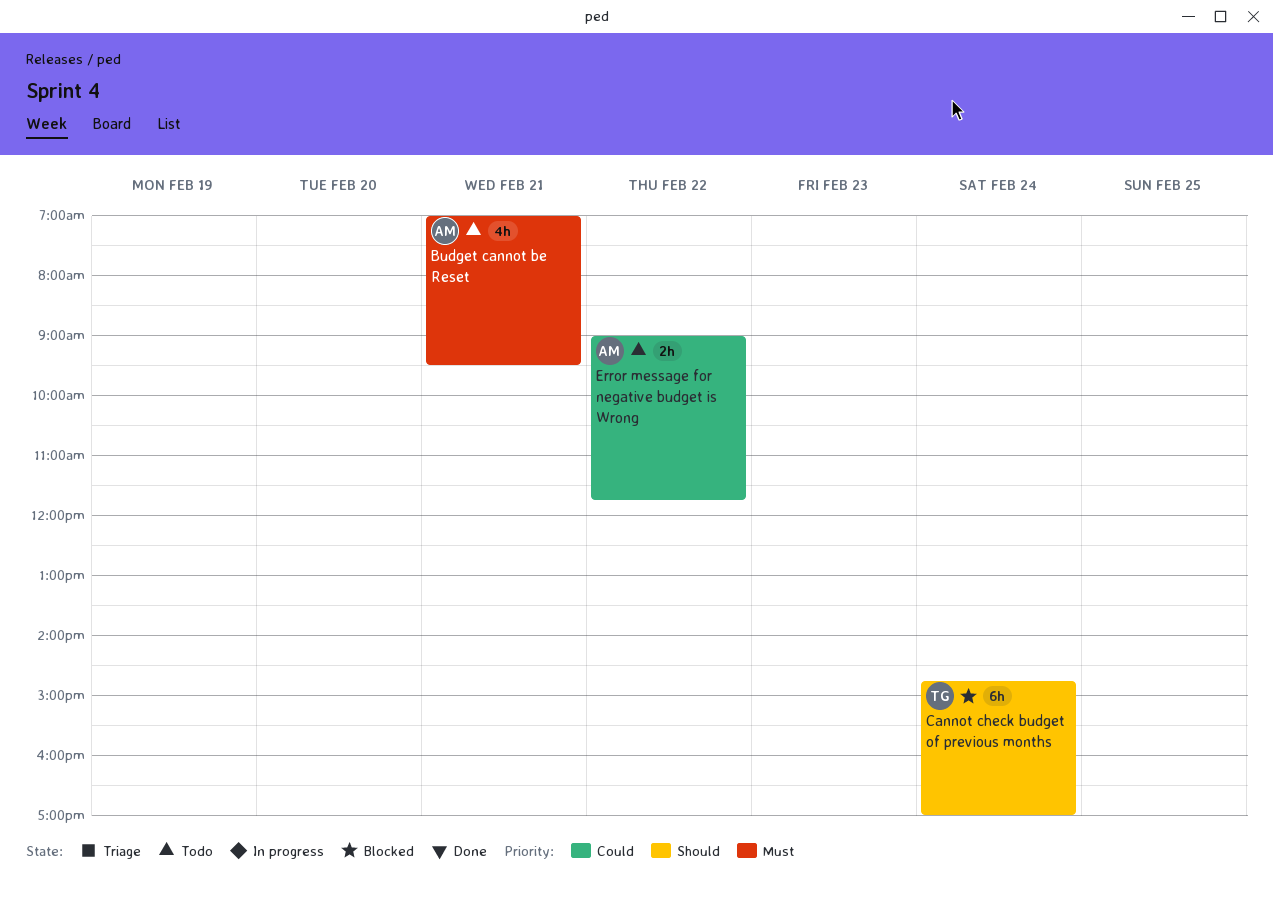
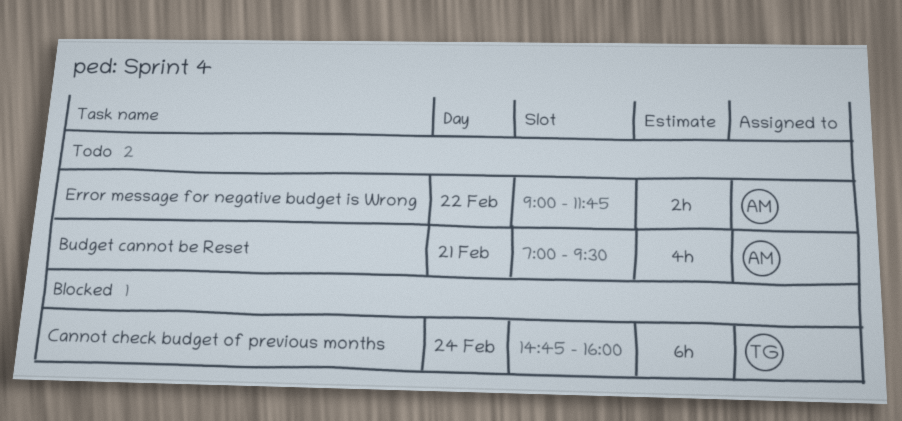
Cannot check budget of previous months, ends: 17:00 -> 16:00

